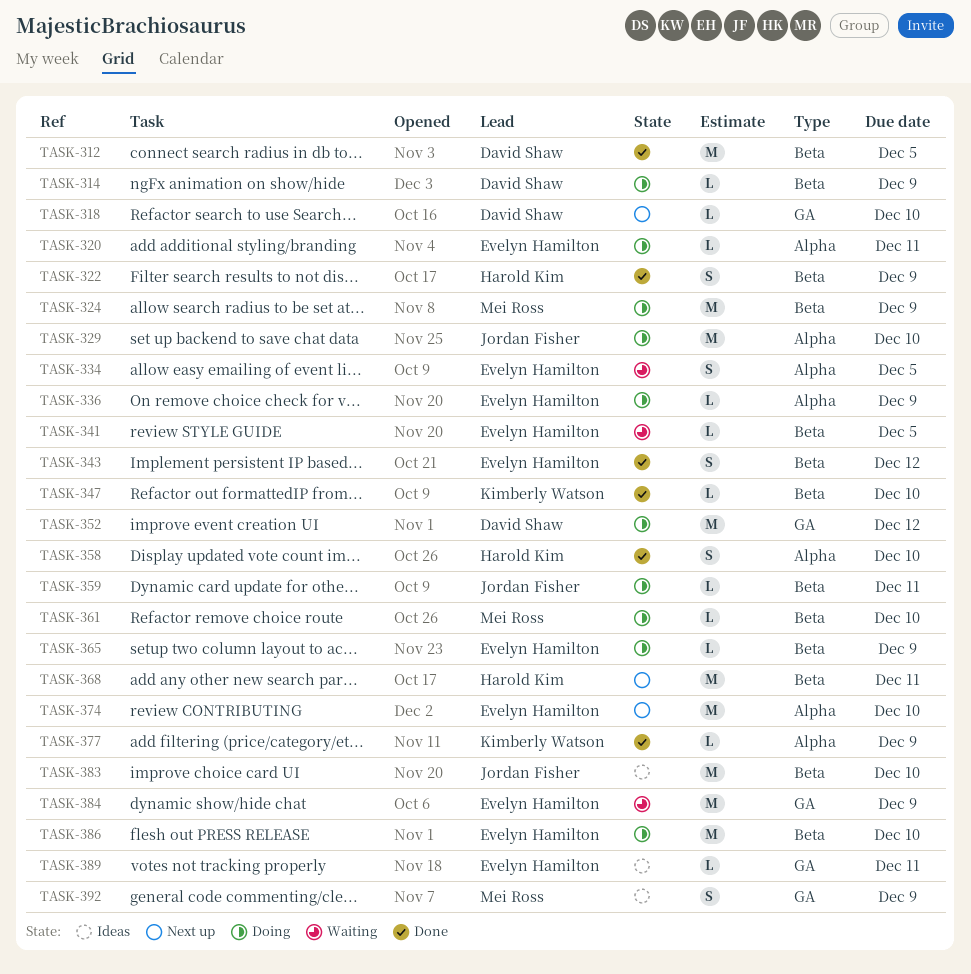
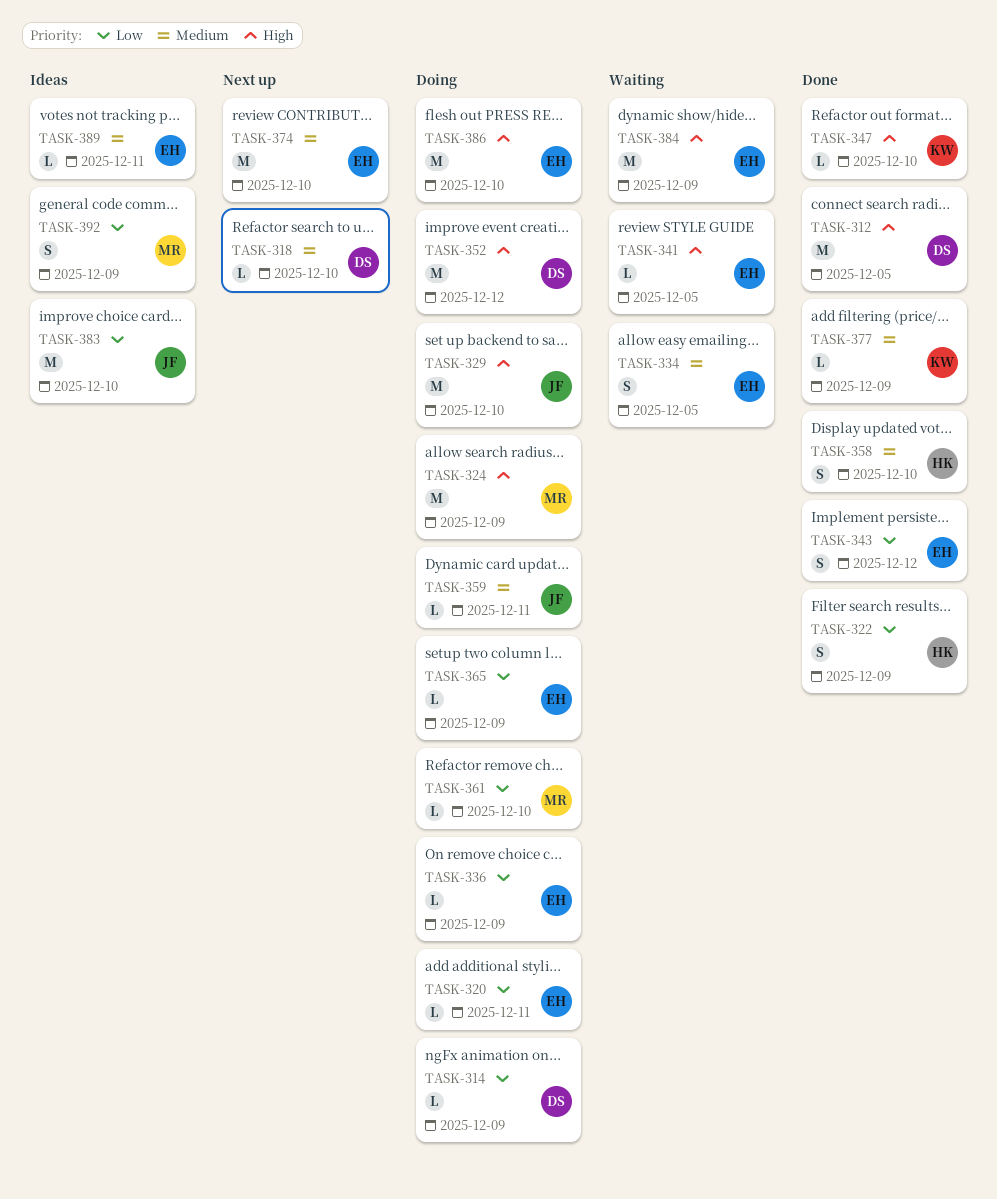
TASK-368: present -> none

